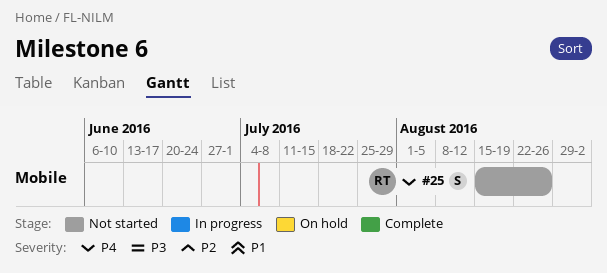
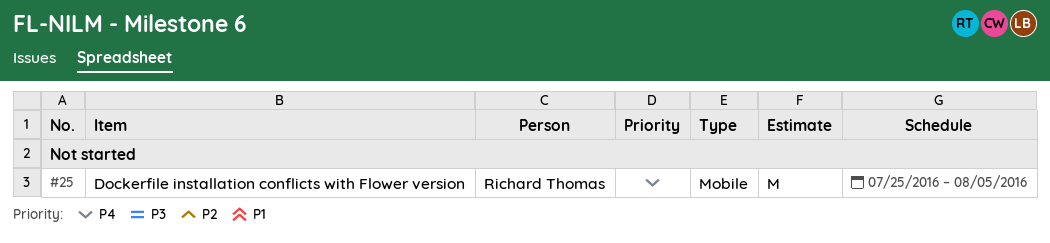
#25, estimate: S -> M
#25, start: Aug 15 -> Jul 25
#25, due: Aug 26 -> Aug 5

